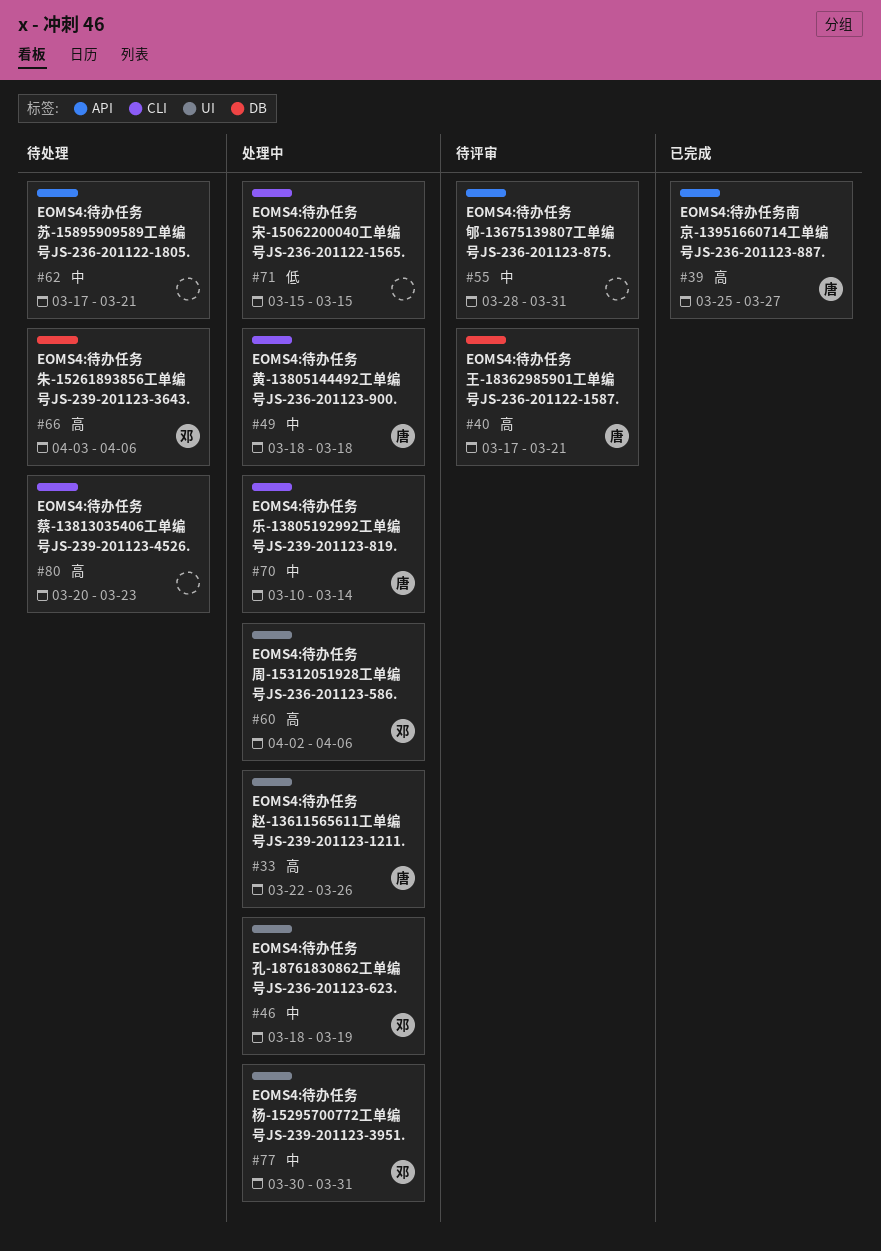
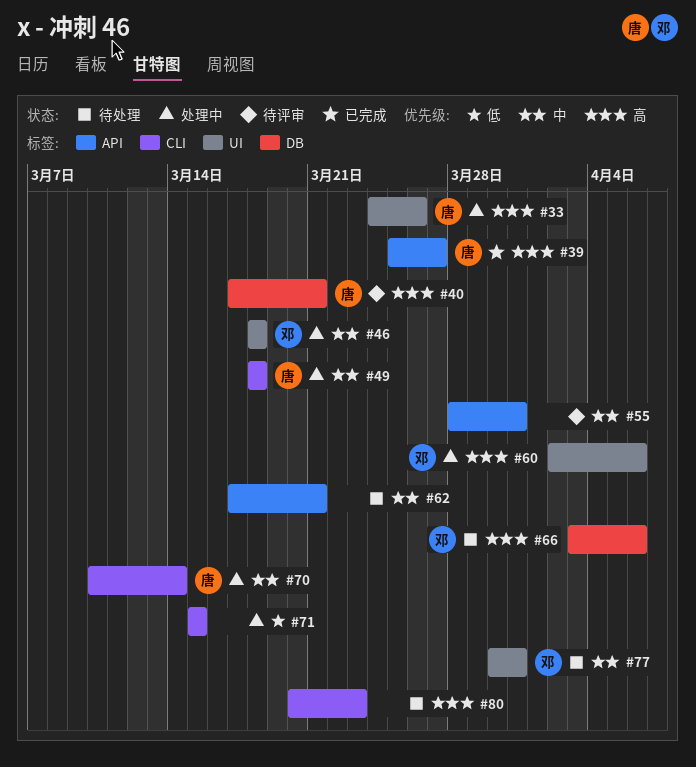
#33, start: Mar 22 -> Mar 24
#46, due: Mar 19 -> Mar 18
#77, status: 处理中 -> 待处理

